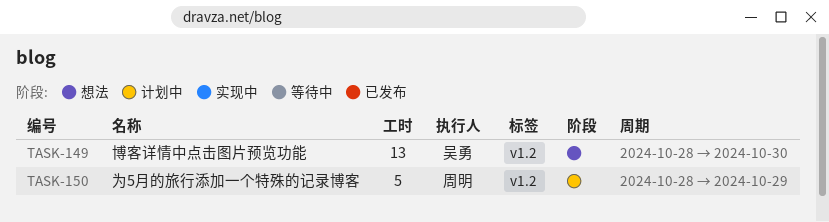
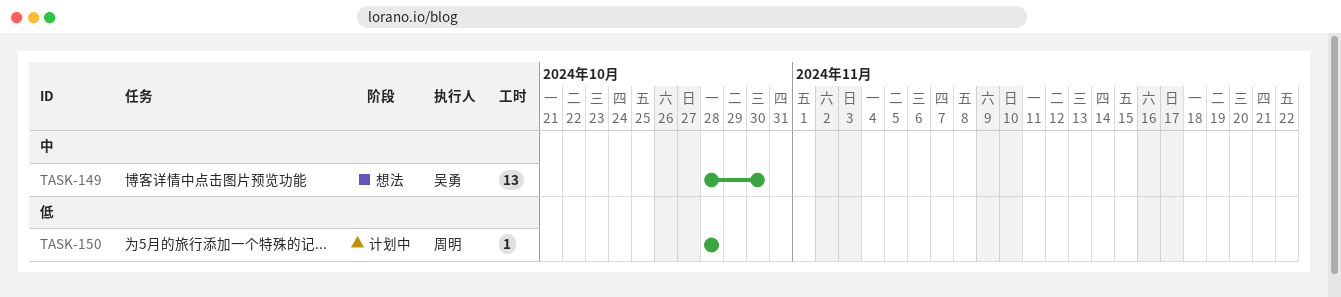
TASK-150, estimate: 5 -> 1
TASK-150, due: Oct 29 -> Oct 28

